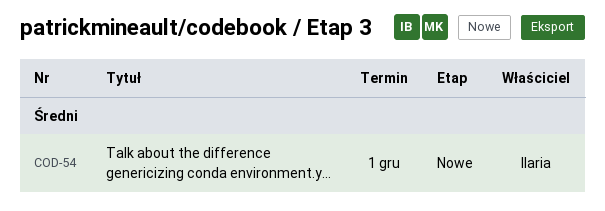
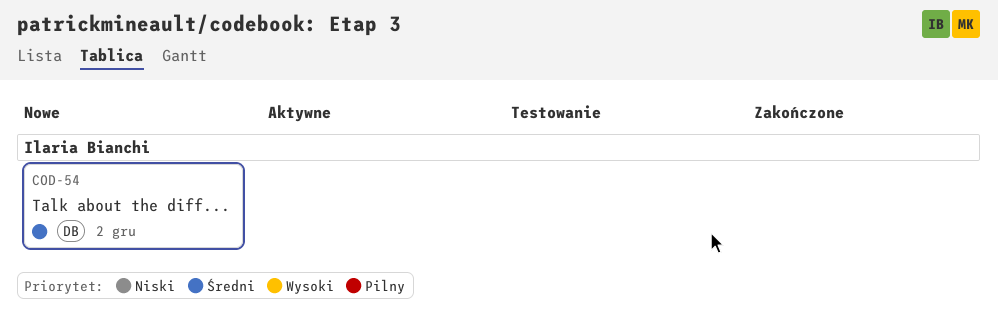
COD-54, due: Dec 1 -> Dec 2

